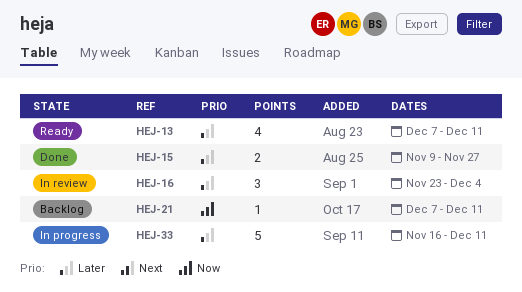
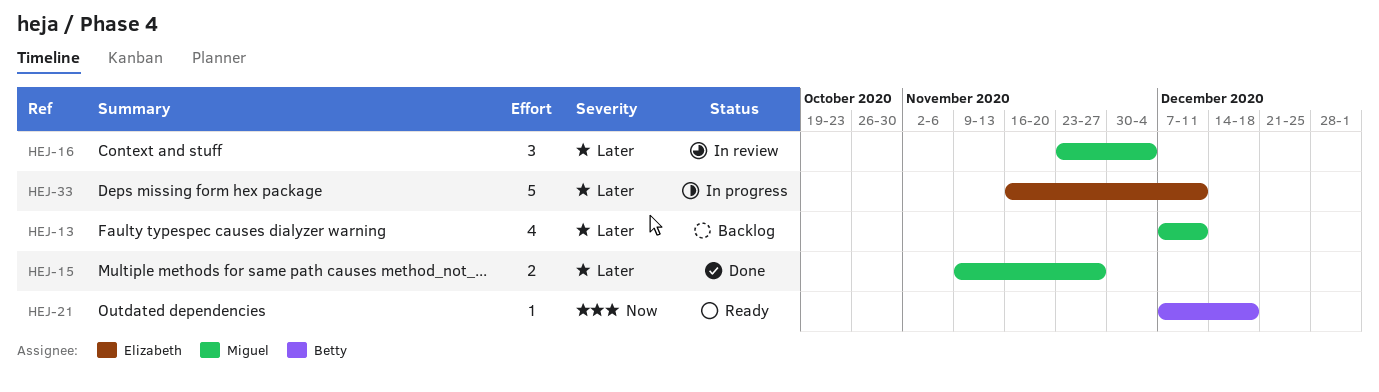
HEJ-13, status: Ready -> Backlog
HEJ-21, status: Backlog -> Ready
HEJ-21, due: Dec 11 -> Dec 18

